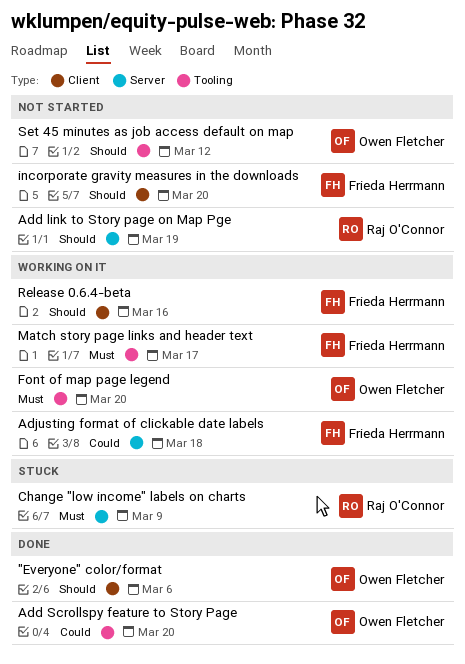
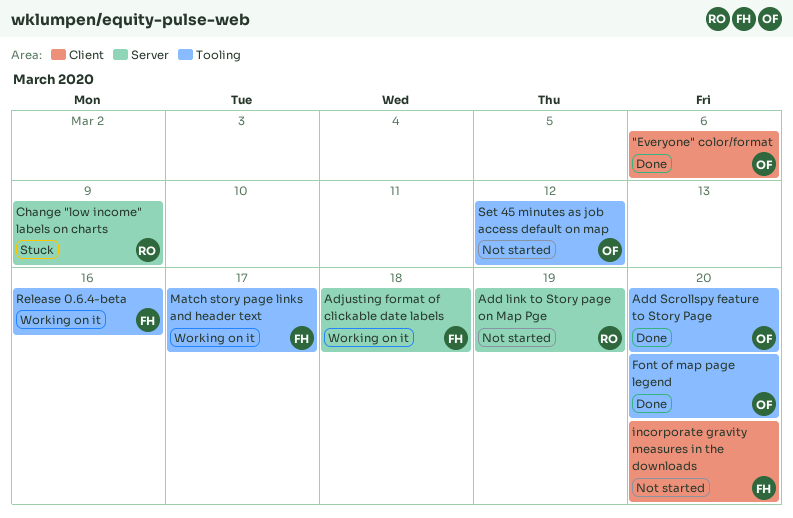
Font of map page legend, status: Working on it -> Done
Release 0.6.4-beta, label: Client -> Tooling

